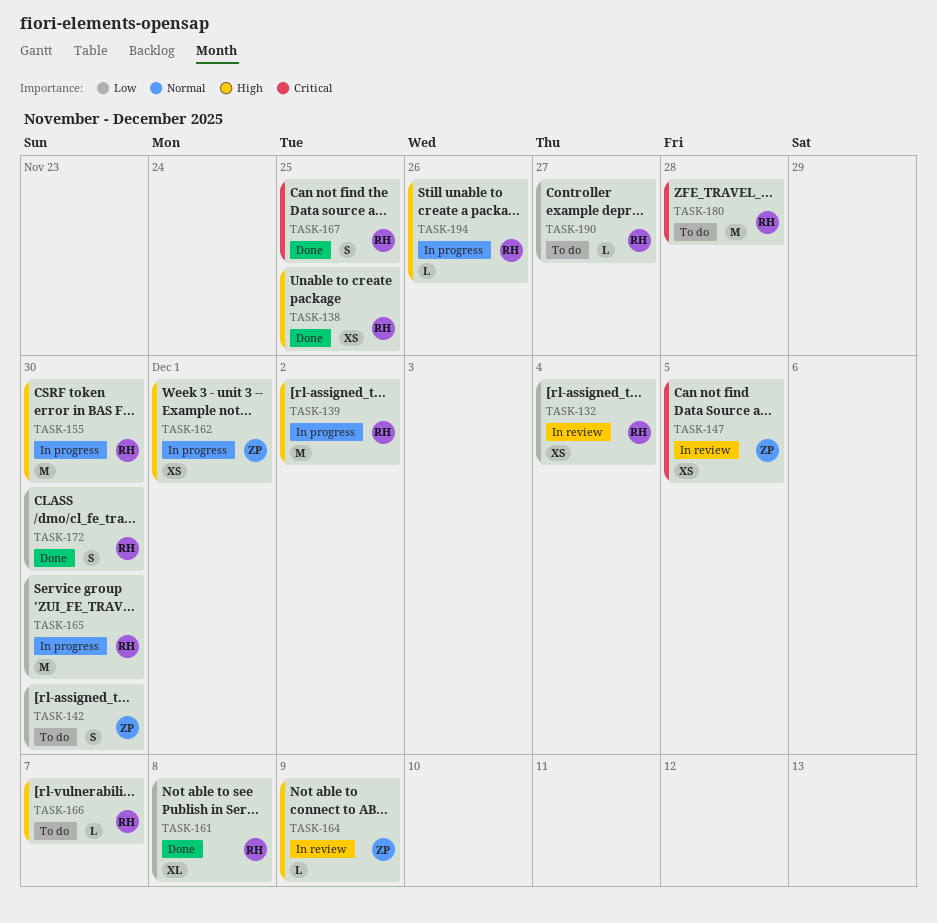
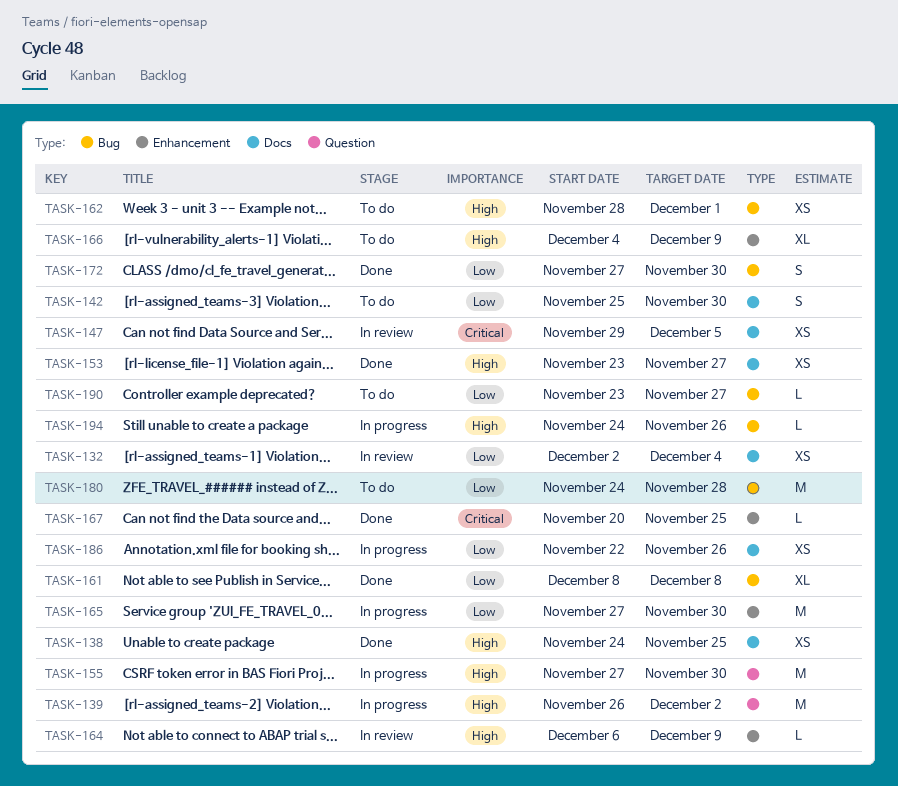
TASK-153: none -> present
TASK-162, status: In progress -> To do
TASK-166, estimate: L -> XL
TASK-166, due: Dec 7 -> Dec 9
TASK-167, estimate: S -> L
TASK-180, priority: Critical -> Low
TASK-186: none -> present

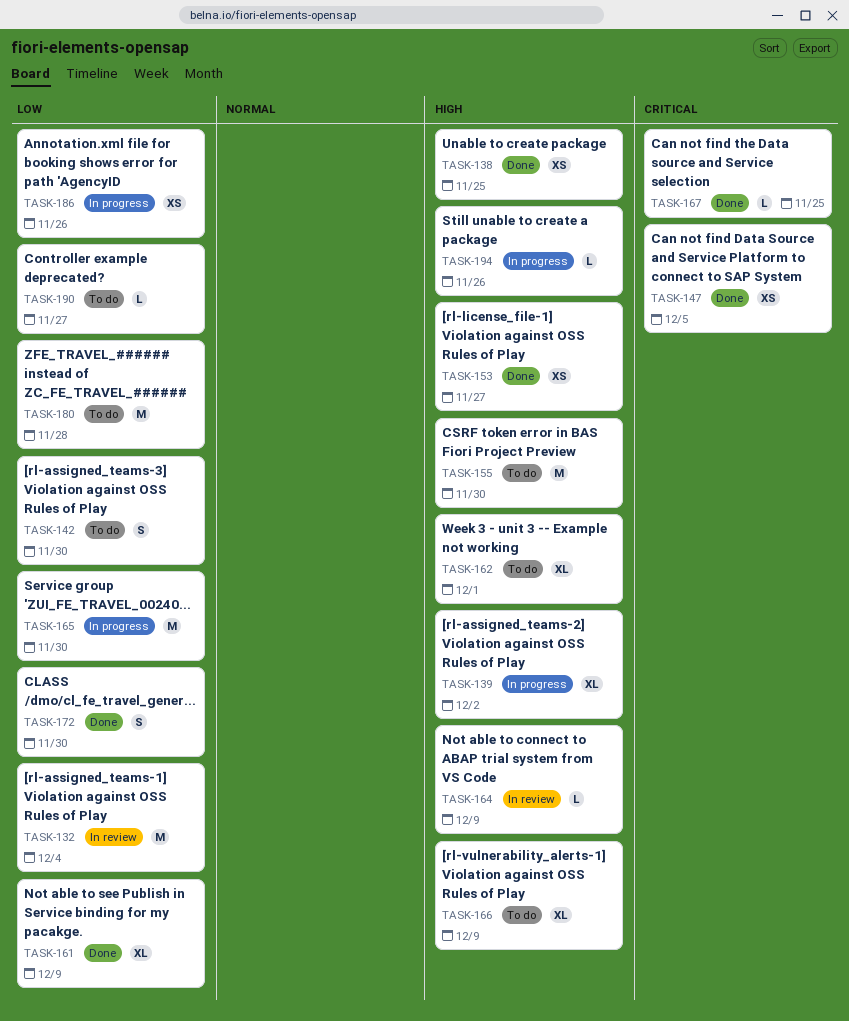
TASK-132, estimate: XS -> M
TASK-139, estimate: M -> XL
TASK-147, status: In review -> Done
TASK-155, status: In progress -> To do
TASK-161, due: Dec 8 -> Dec 9
TASK-162, estimate: XS -> XL

